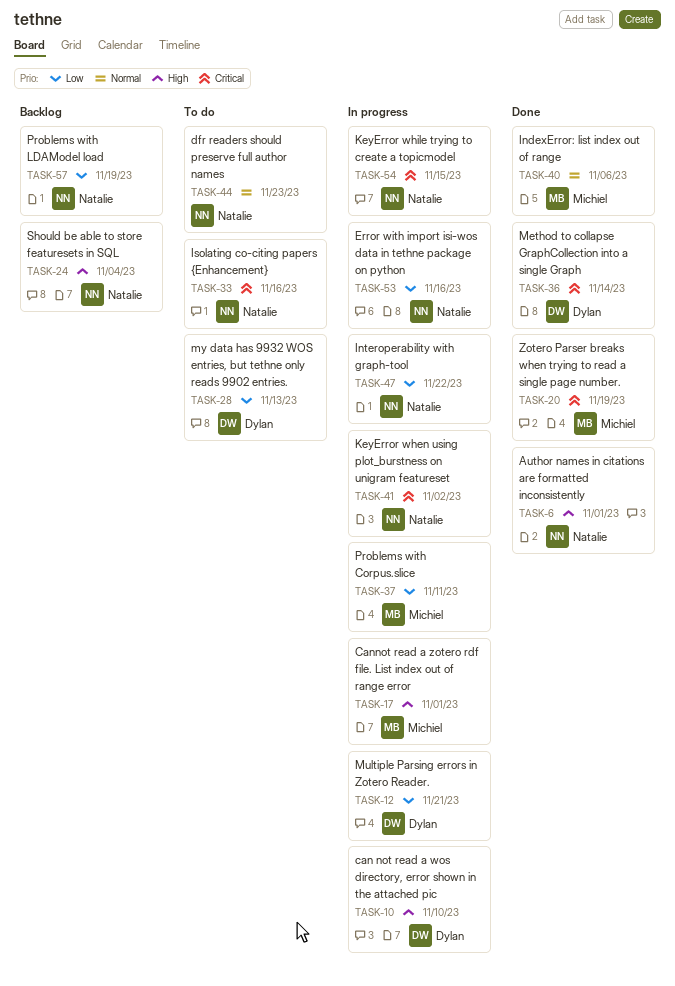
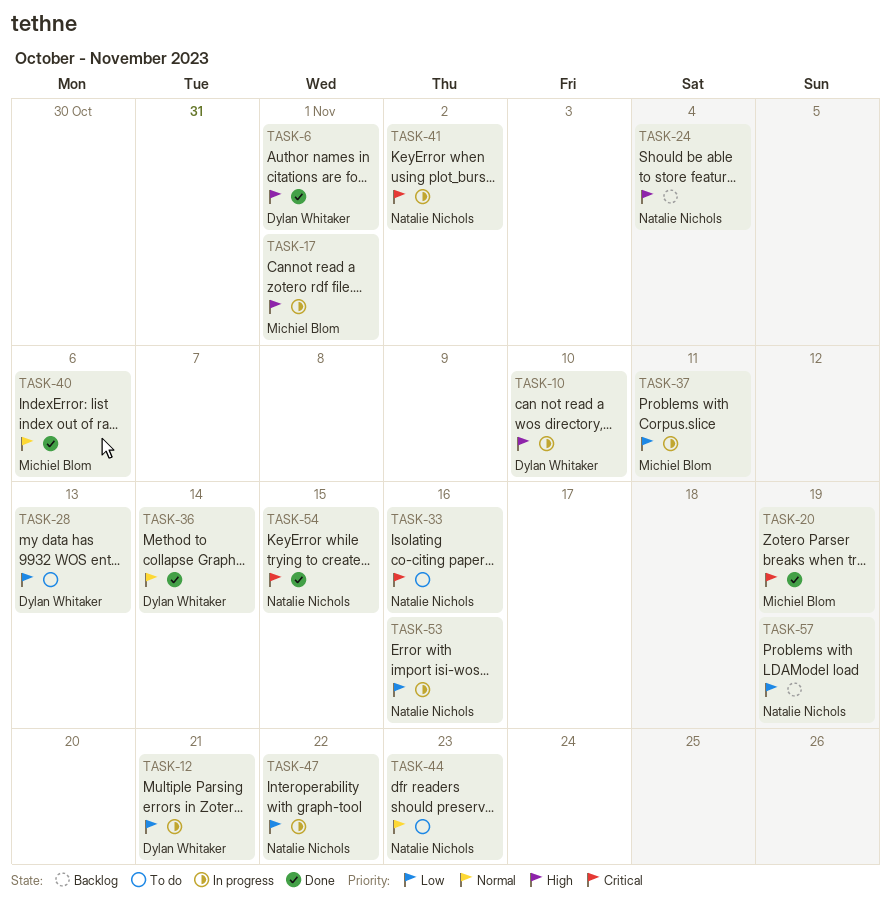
TASK-6, owner: Natalie Nichols -> Dylan Whitaker
TASK-36, priority: Critical -> Normal
TASK-54, status: In progress -> Done

